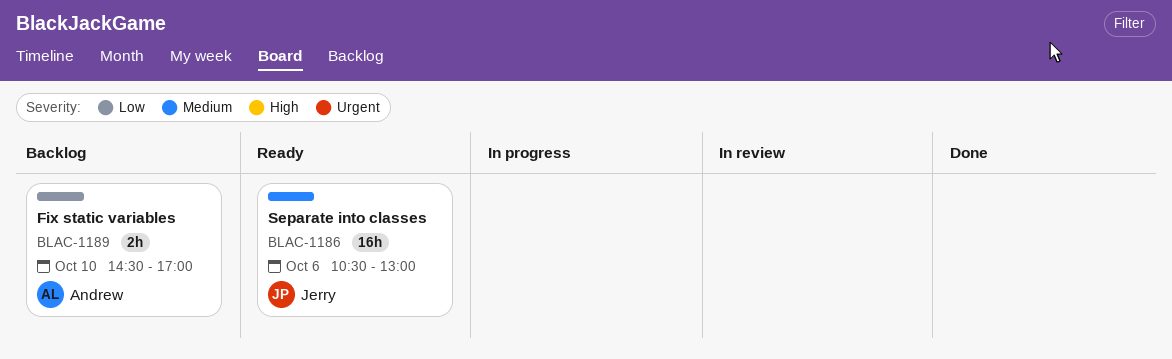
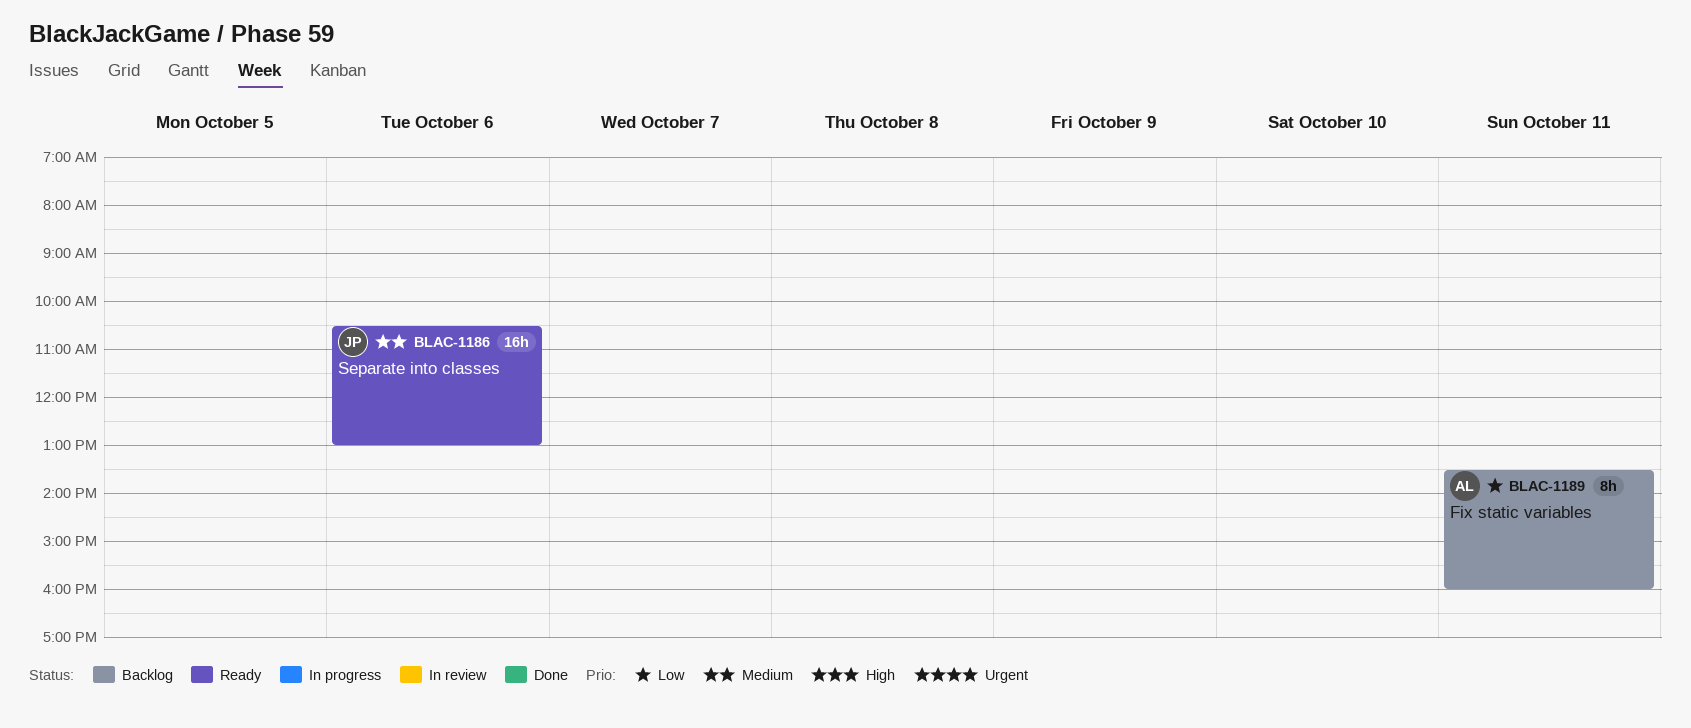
BLAC-1189, estimate: 2h -> 8h
BLAC-1189, day: Oct 10 -> Oct 11
BLAC-1189, begins: 14:30 -> 13:30
BLAC-1189, ends: 17:00 -> 16:00

